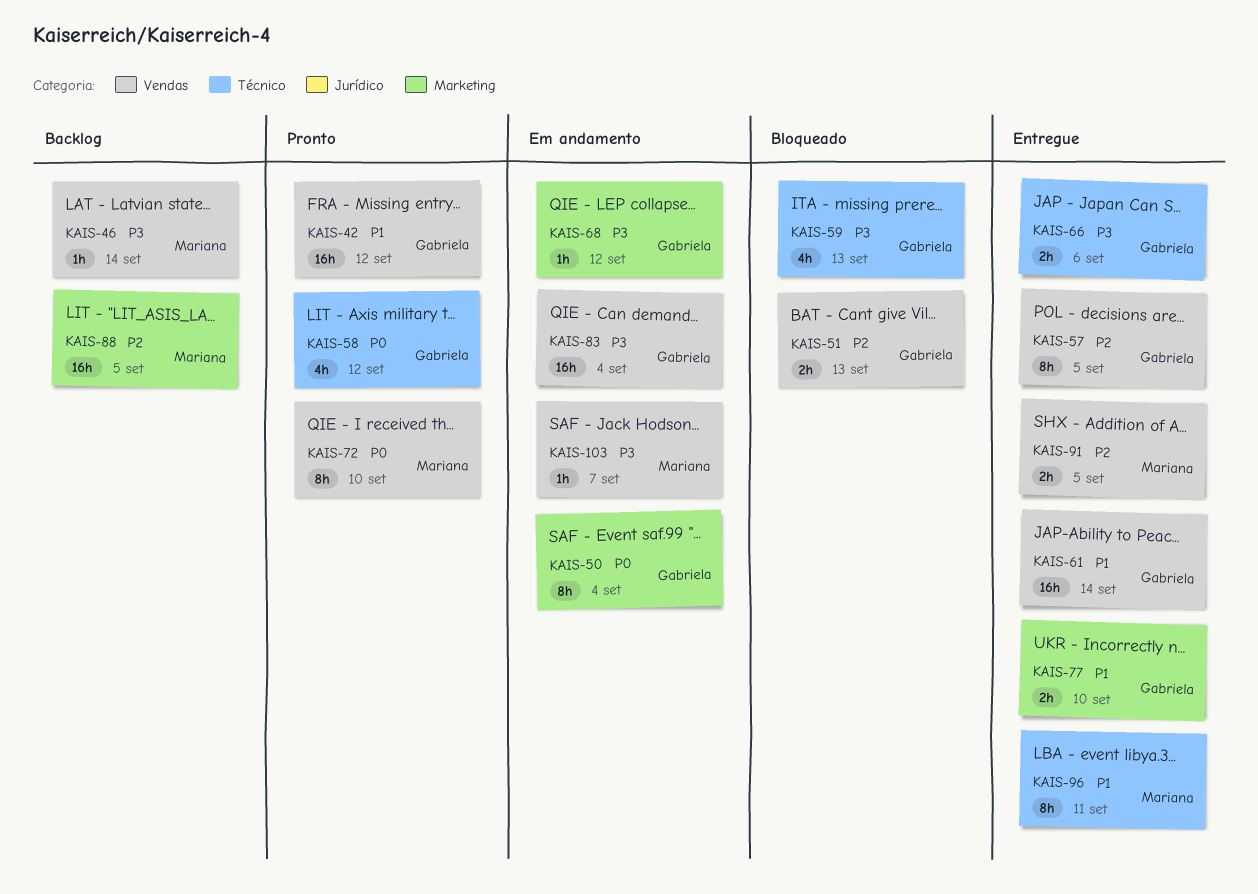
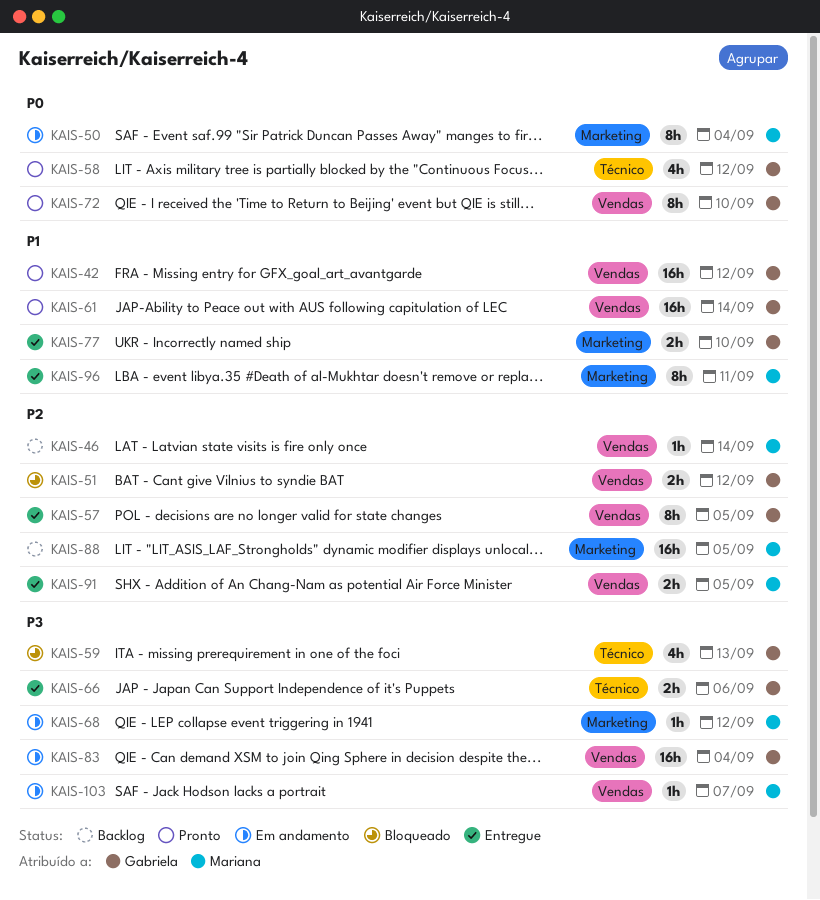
KAIS-46, priority: P3 -> P2
KAIS-50, owner: Gabriela -> Mariana
KAIS-51, due: Sep 13 -> Sep 12
KAIS-61, status: Entregue -> Pronto
KAIS-68, owner: Gabriela -> Mariana
KAIS-72, owner: Mariana -> Gabriela
KAIS-96, label: Técnico -> Marketing

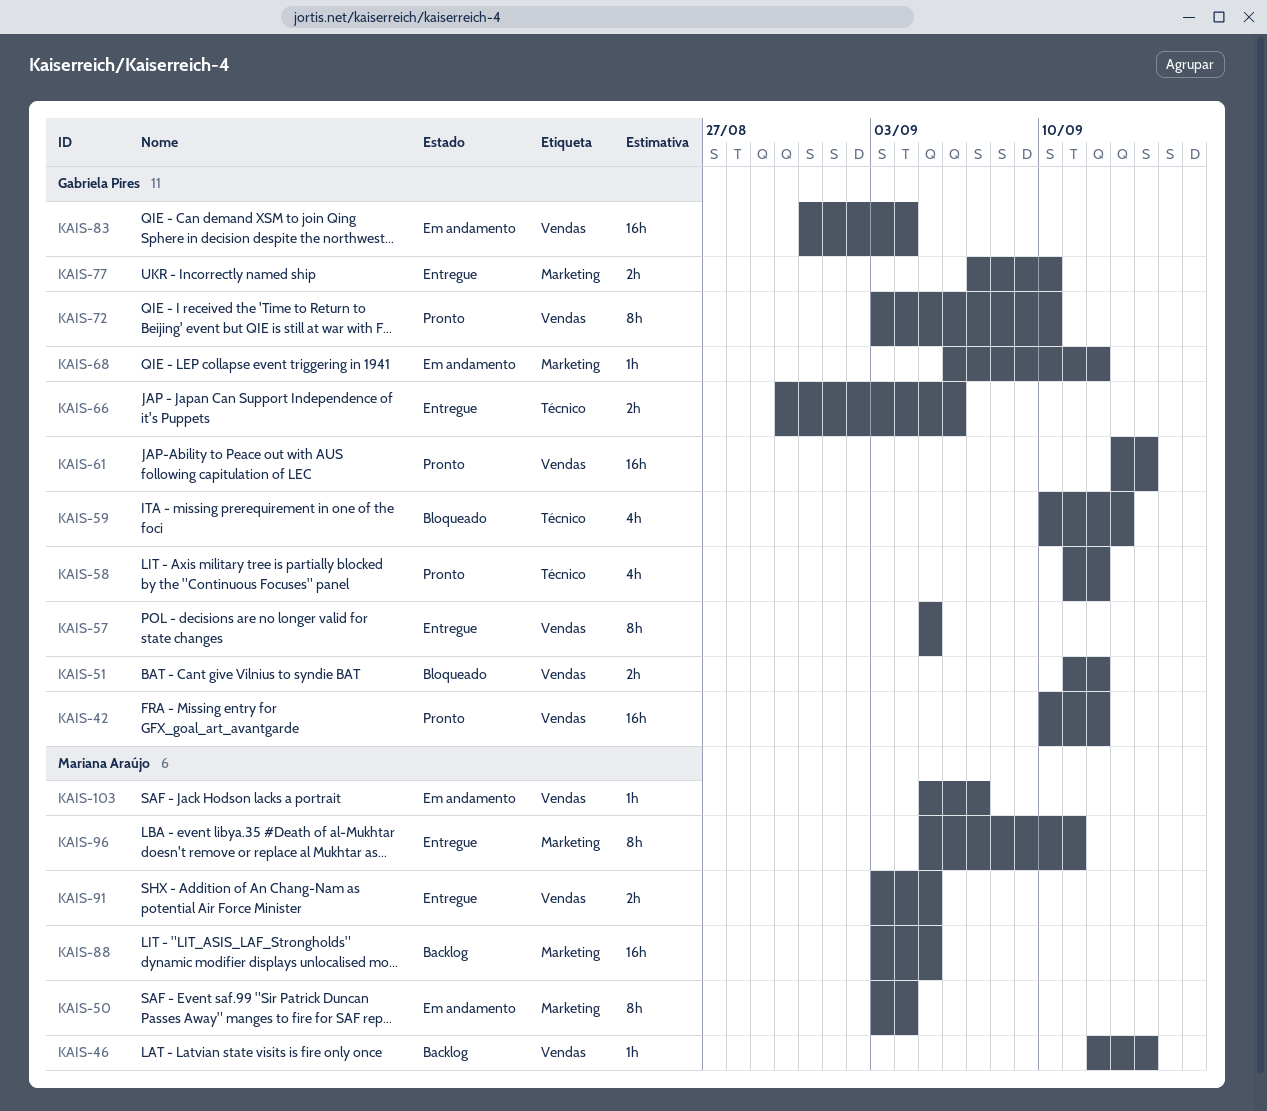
KAIS-68, owner: Mariana Araújo -> Gabriela Pires

